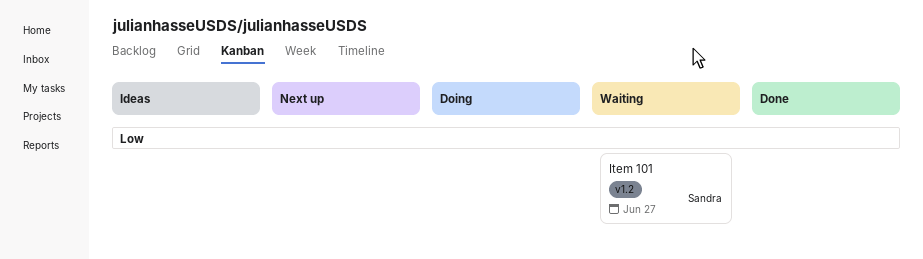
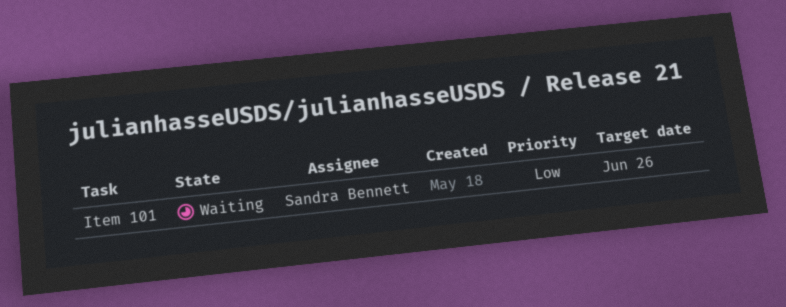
Item 101, due: Jun 27 -> Jun 26

